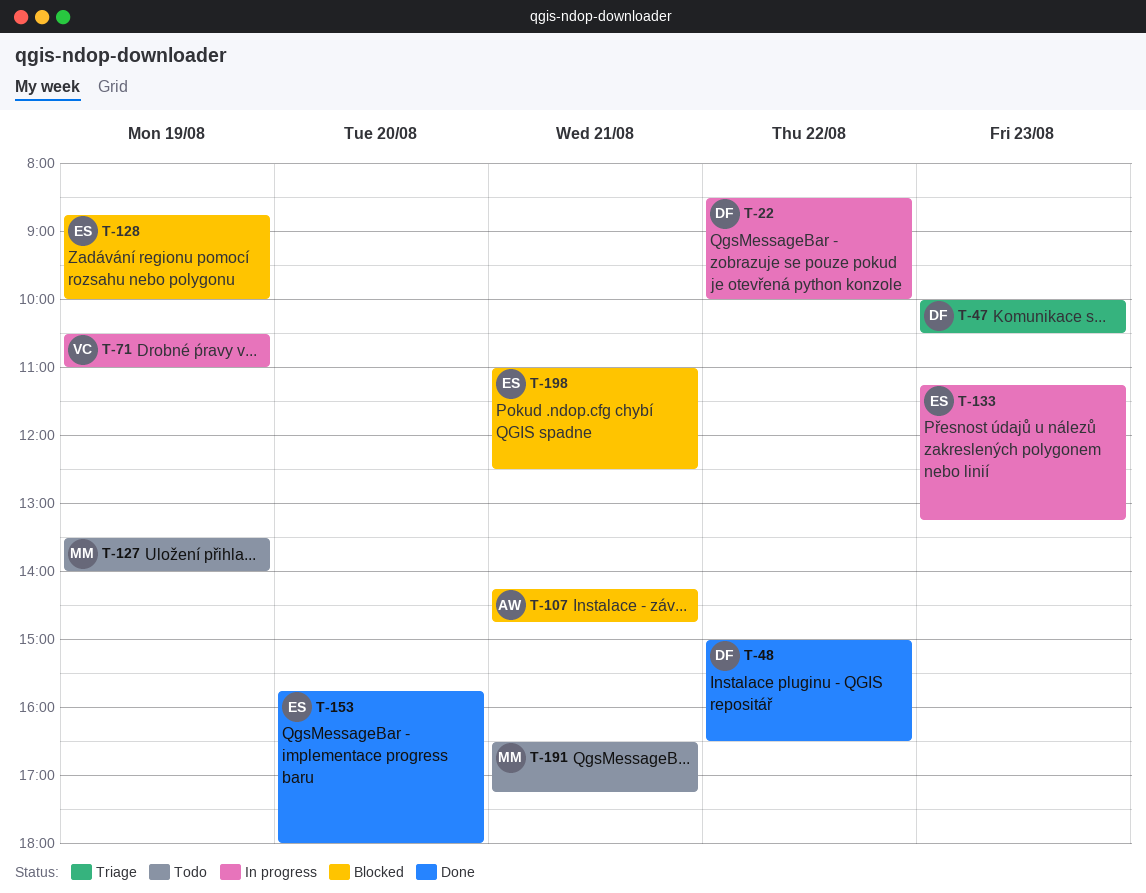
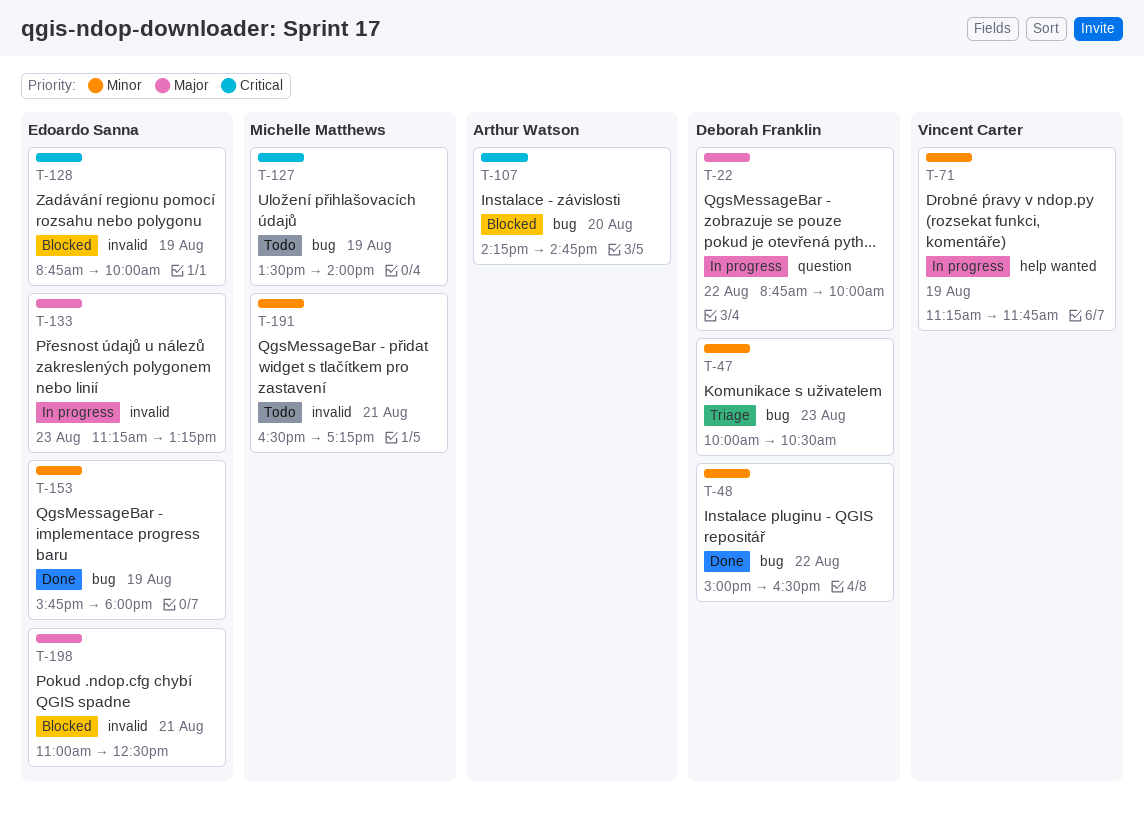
T-22, begins: 08:30 -> 08:45
T-71, begins: 10:30 -> 11:15
T-71, ends: 11:00 -> 11:45
T-107, day: Aug 21 -> Aug 20
T-153, day: Aug 20 -> Aug 19

